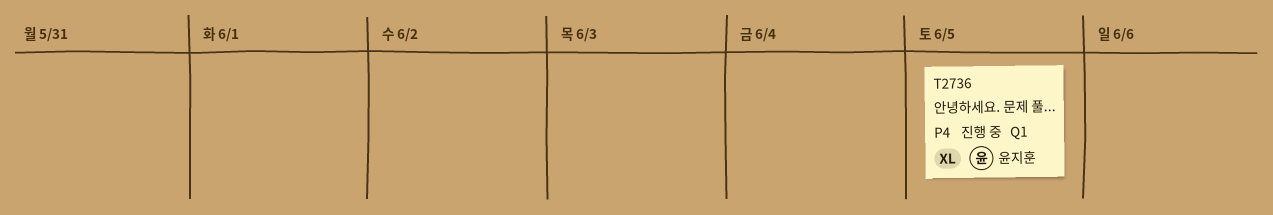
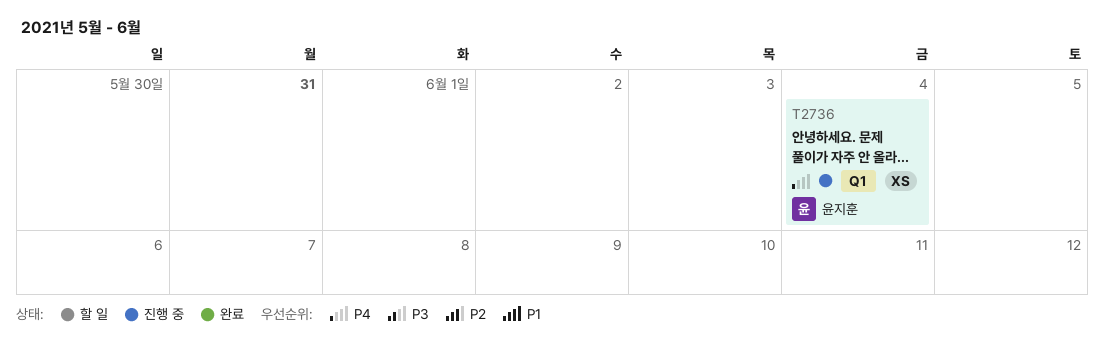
T2736, estimate: XL -> XS
T2736, due: Jun 5 -> Jun 4

